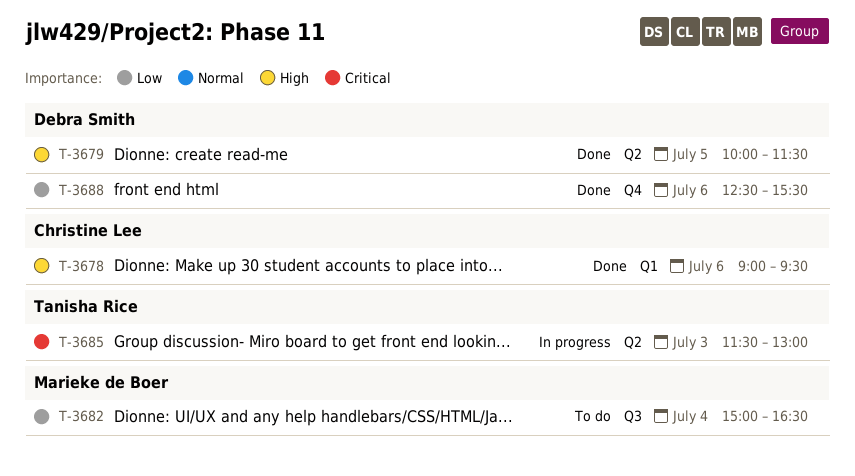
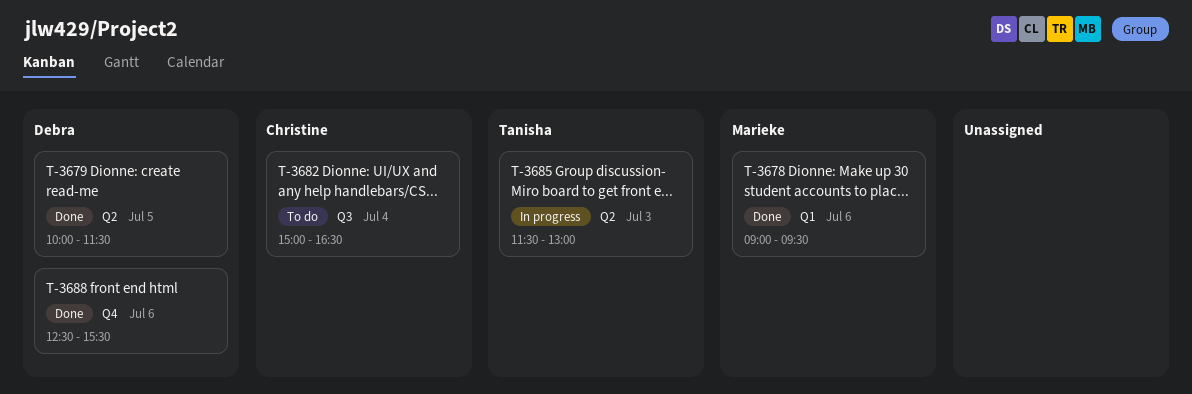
T-3678, owner: Christine Lee -> Marieke de Boer
T-3682, owner: Marieke de Boer -> Christine Lee

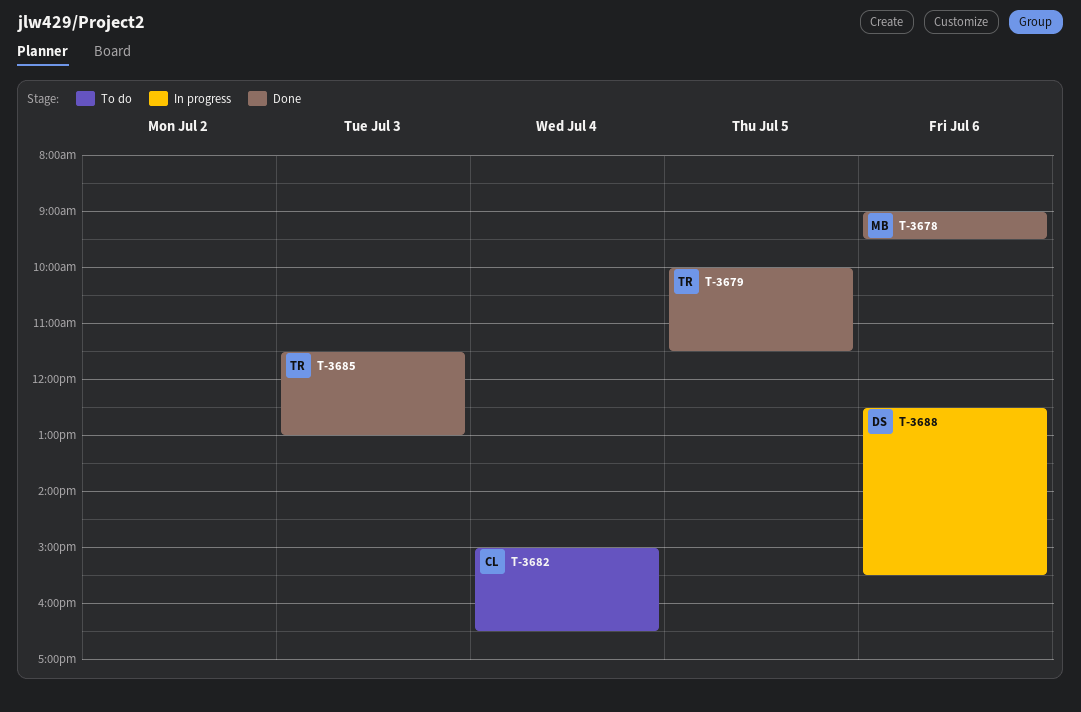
T-3679, owner: Debra -> Tanisha
T-3685, status: In progress -> Done
T-3688, status: Done -> In progress

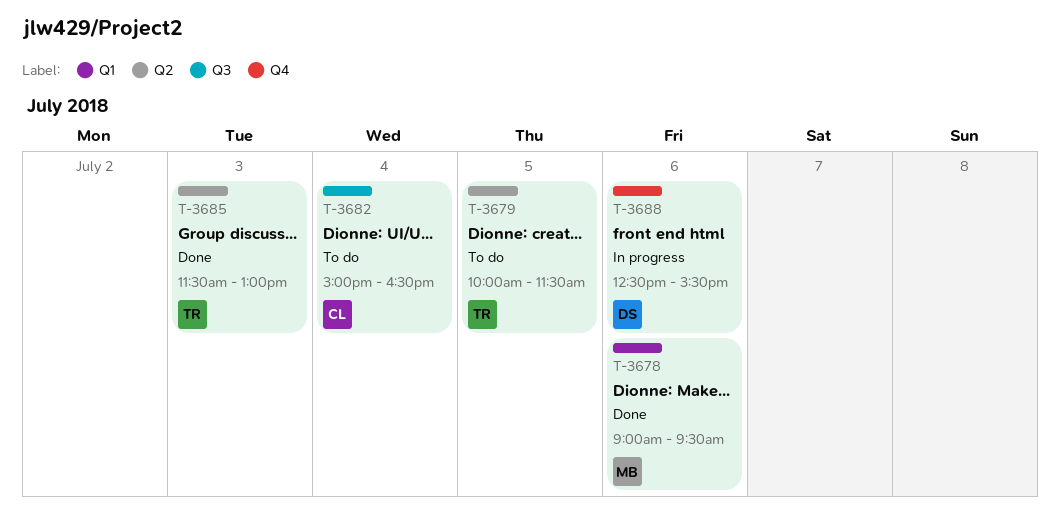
T-3679, status: Done -> To do

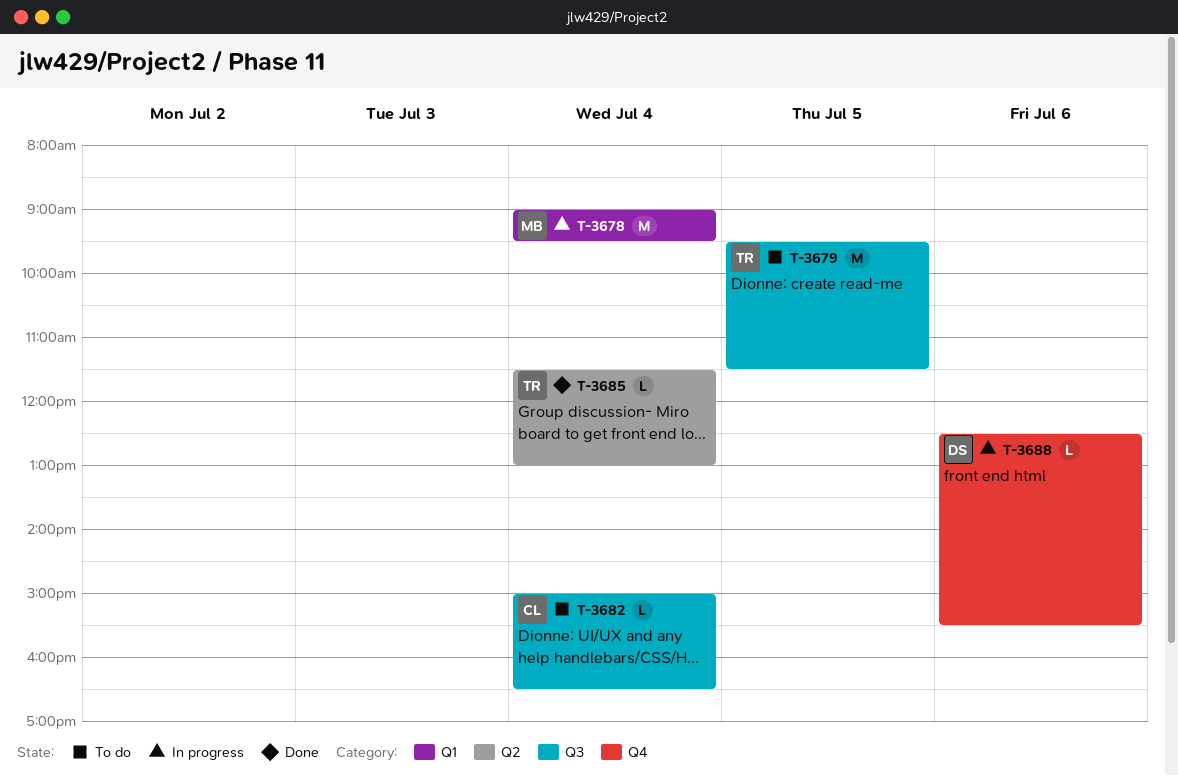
T-3678, status: Done -> In progress
T-3678, day: Jul 6 -> Jul 4
T-3679, label: Q2 -> Q3
T-3679, begins: 10:00 -> 09:30
T-3685, day: Jul 3 -> Jul 4

